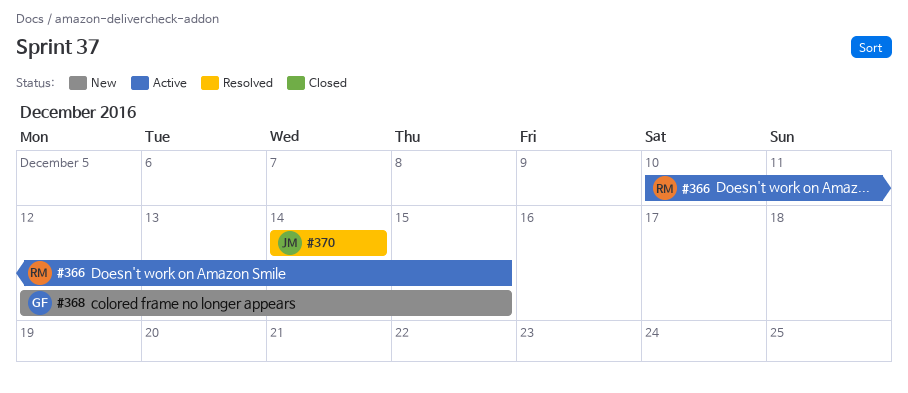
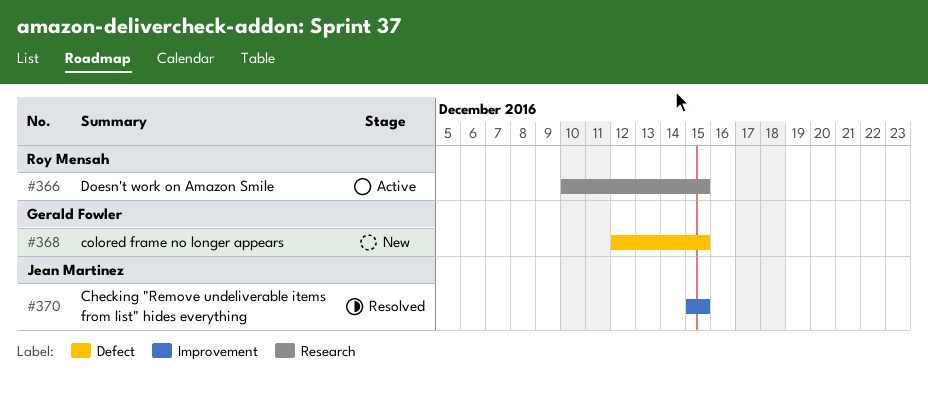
#370, start: Dec 14 -> Dec 15
#370, due: Dec 14 -> Dec 15

